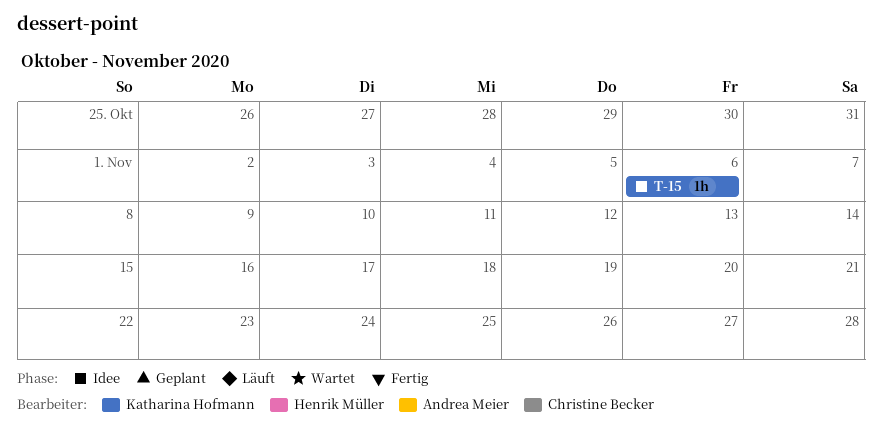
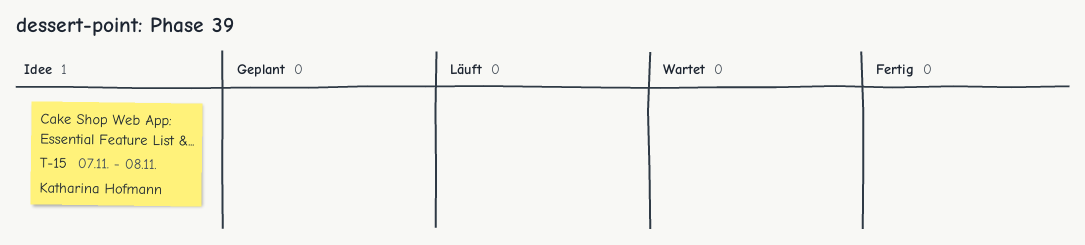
T-15, start: Nov 6 -> Nov 7
T-15, due: Nov 6 -> Nov 8

